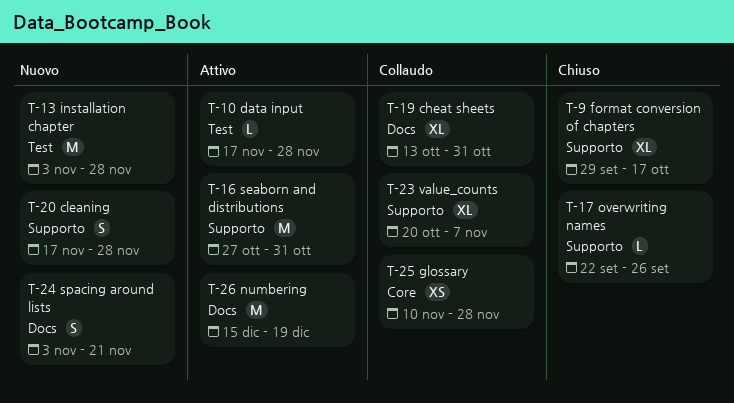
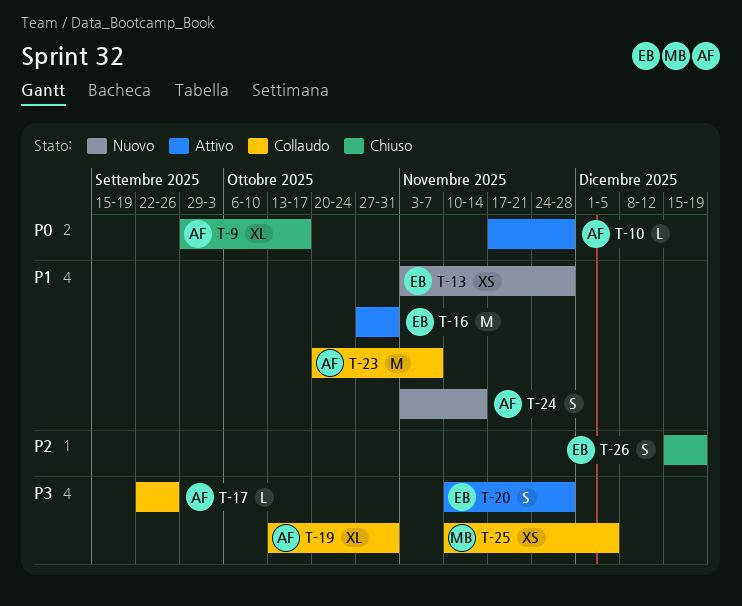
T-13, estimate: M -> XS
T-17, status: Chiuso -> Collaudo
T-20, status: Nuovo -> Attivo
T-20, start: Nov 17 -> Nov 10
T-23, estimate: XL -> M
T-24, due: Nov 21 -> Nov 14
T-25, due: Nov 28 -> Dec 5
T-26, status: Attivo -> Chiuso
T-26, estimate: M -> S

